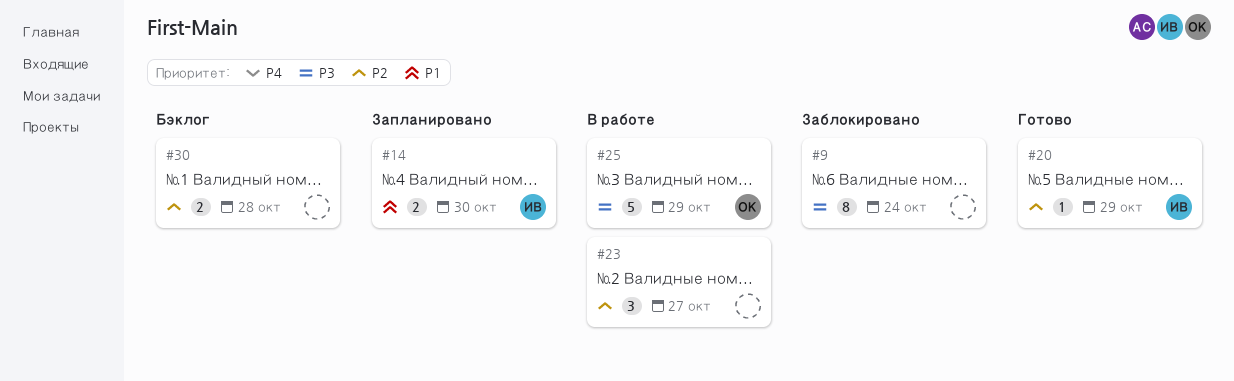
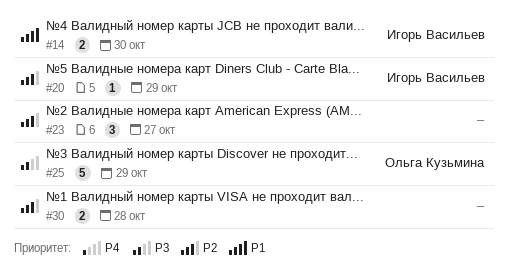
#9: present -> none

